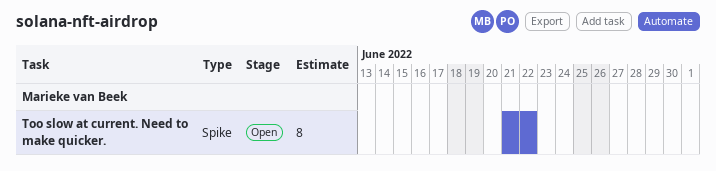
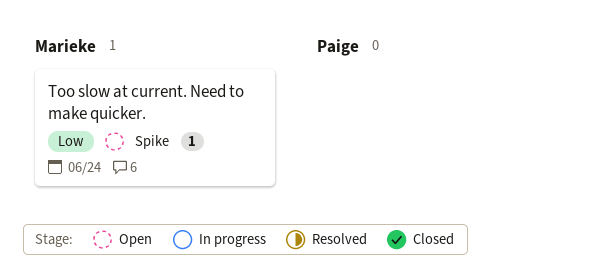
Too slow at current. Need to make quicker., estimate: 8 -> 1
Too slow at current. Need to make quicker., due: Jun 22 -> Jun 24

